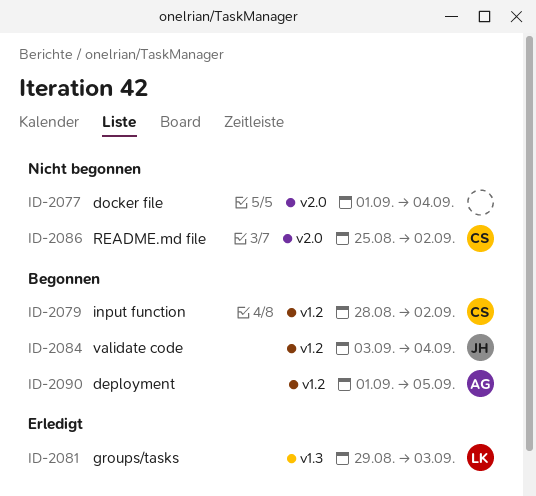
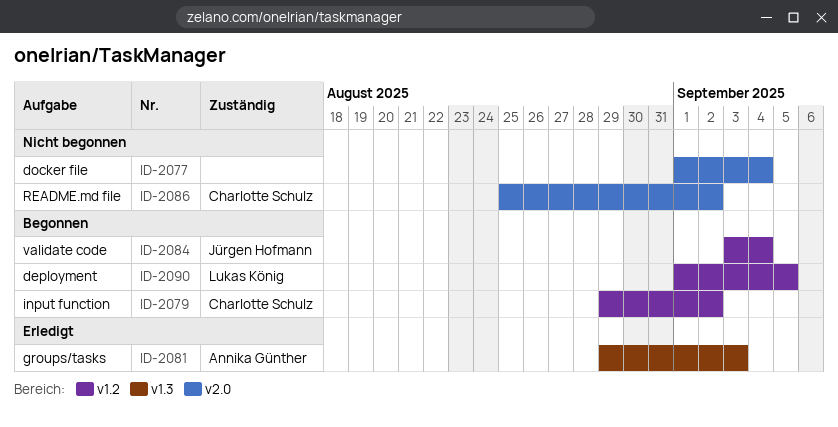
ID-2079, start: Aug 28 -> Aug 29
ID-2081, owner: Lukas König -> Annika Günther
ID-2090, owner: Annika Günther -> Lukas König

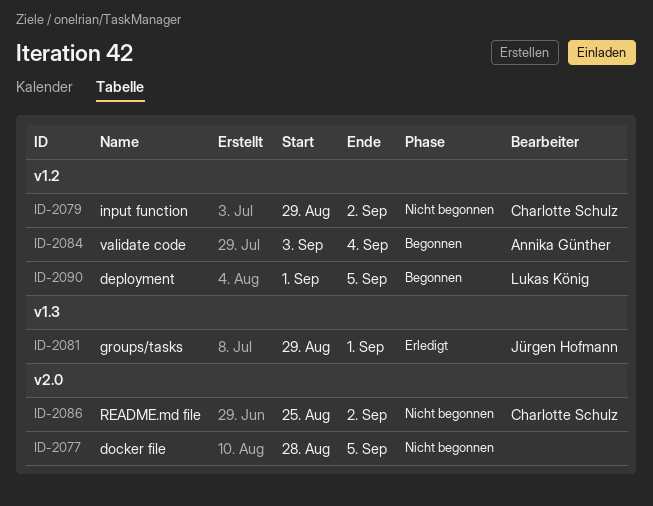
ID-2077, start: Sep 1 -> Aug 28
ID-2077, due: Sep 4 -> Sep 5
ID-2079, status: Begonnen -> Nicht begonnen
ID-2081, owner: Annika Günther -> Jürgen Hofmann
ID-2081, due: Sep 3 -> Sep 1
ID-2084, owner: Jürgen Hofmann -> Annika Günther

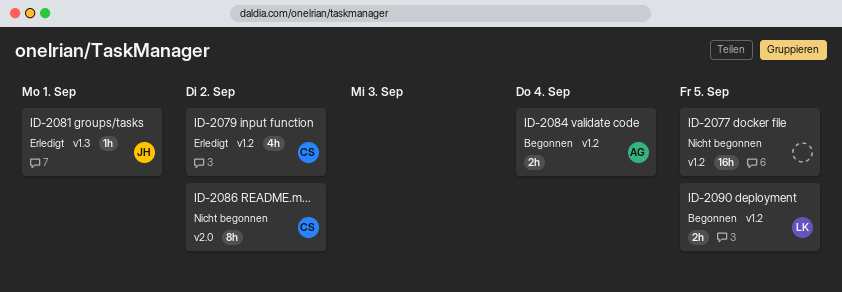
ID-2077, label: v2.0 -> v1.2
ID-2079, status: Nicht begonnen -> Erledigt

